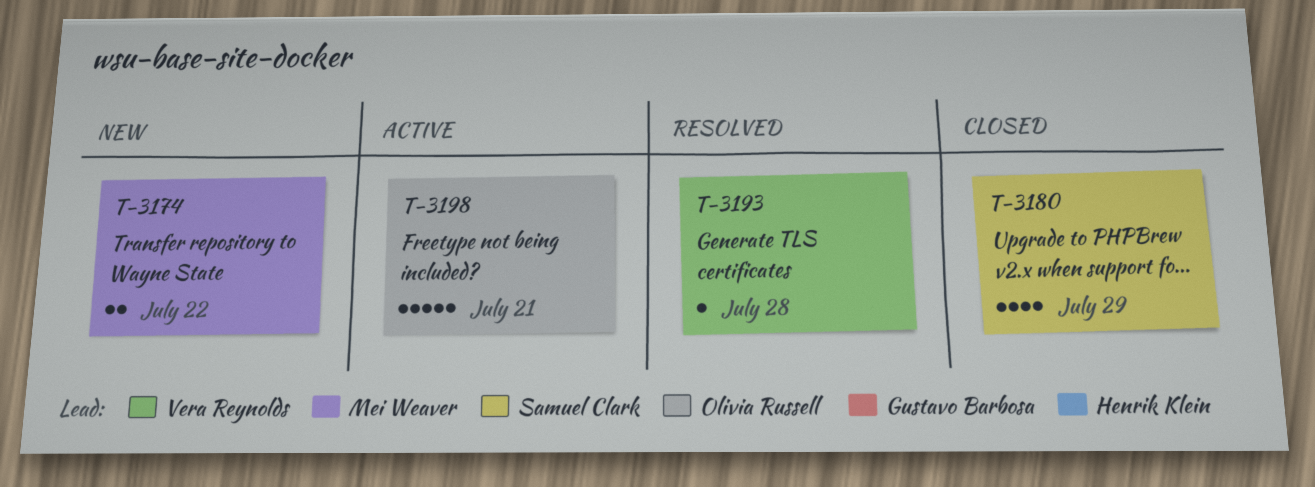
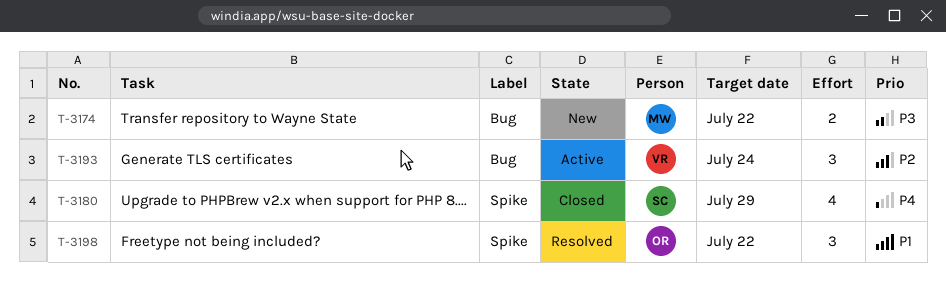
T-3193, status: Resolved -> Active
T-3193, estimate: 1 -> 3
T-3193, due: Jul 28 -> Jul 24
T-3198, status: Active -> Resolved
T-3198, estimate: 5 -> 3
T-3198, due: Jul 21 -> Jul 22

